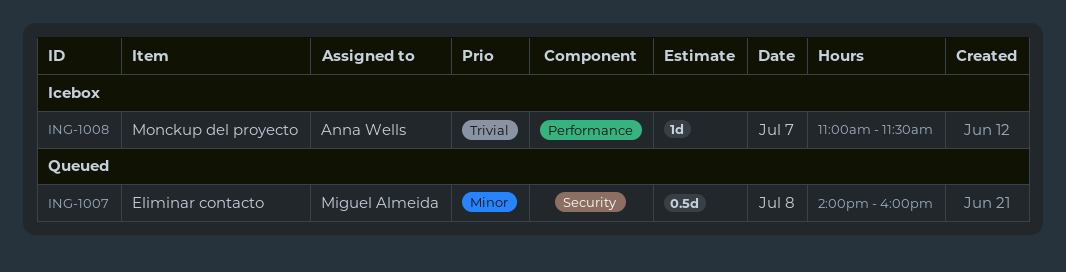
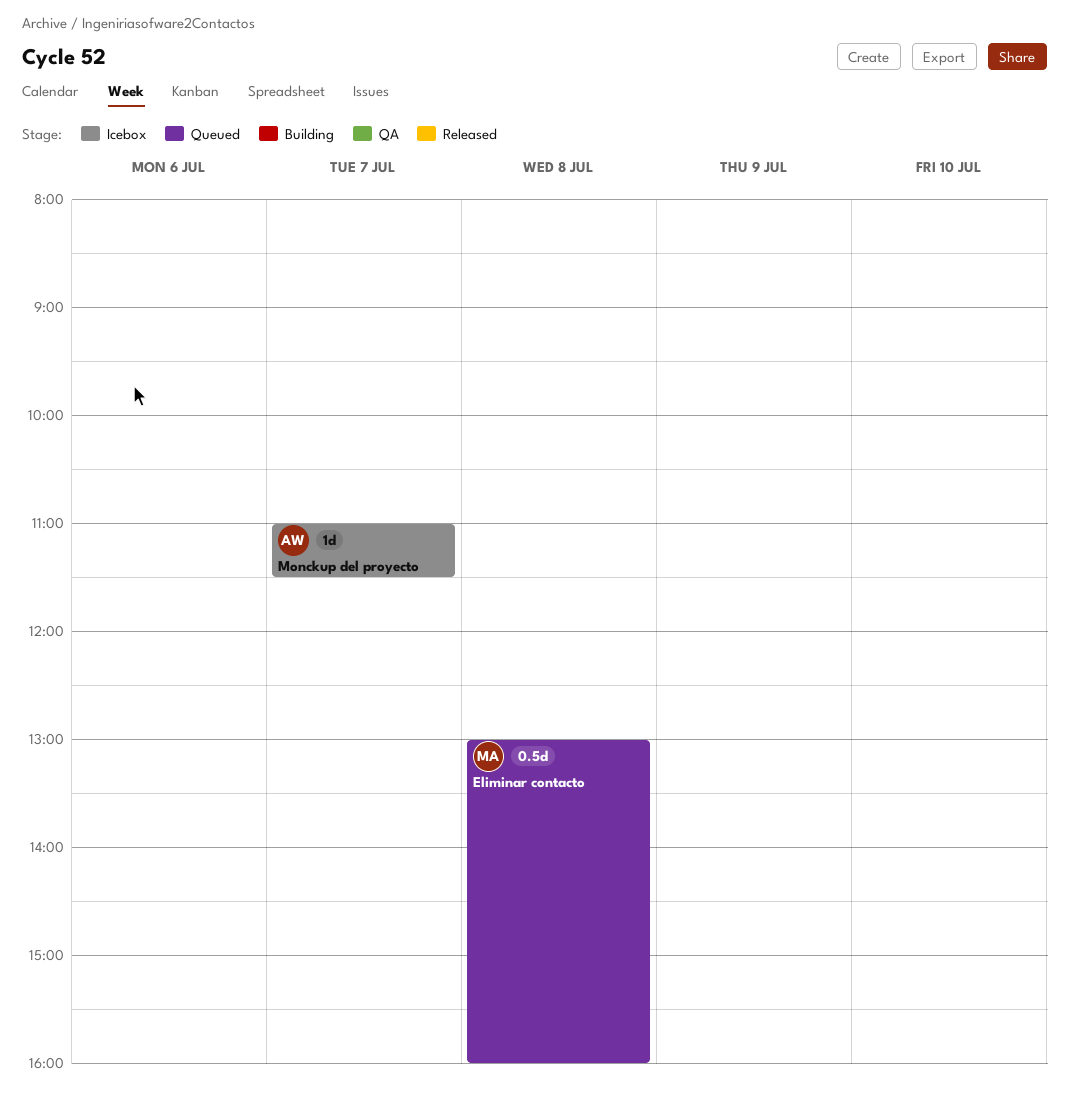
Eliminar contacto, begins: 14:00 -> 13:00

